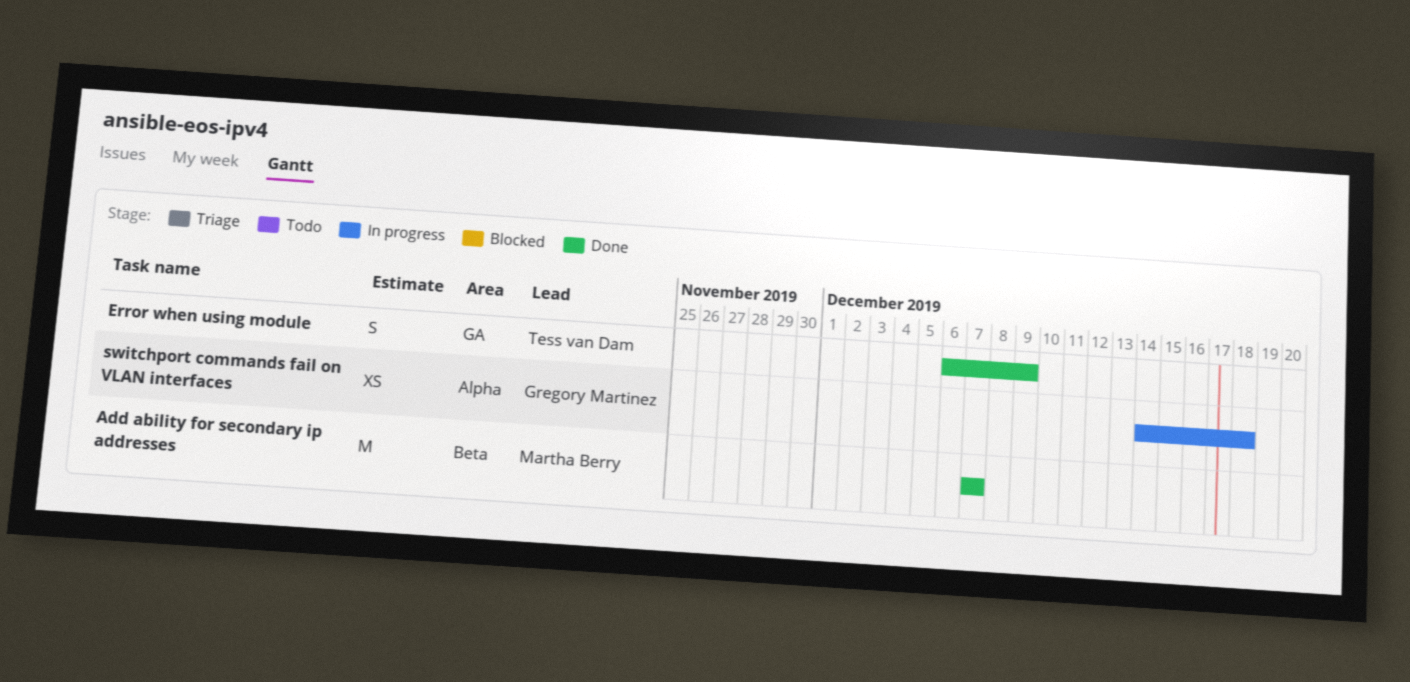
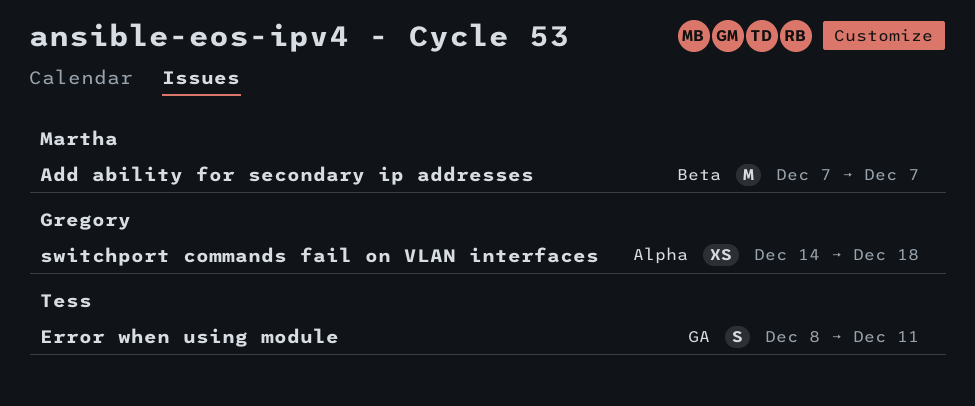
Error when using module, start: Dec 6 -> Dec 8
Error when using module, due: Dec 9 -> Dec 11

